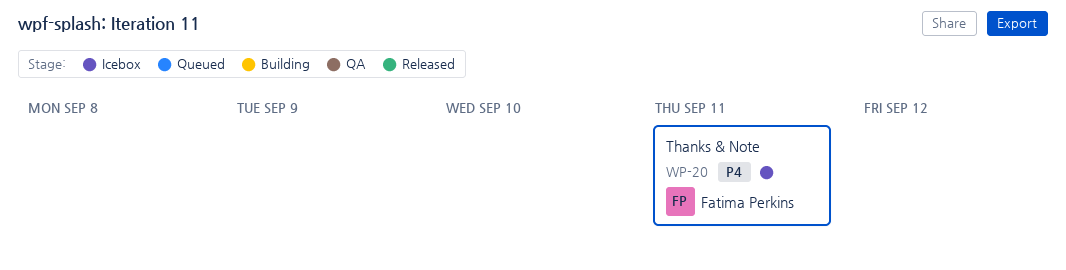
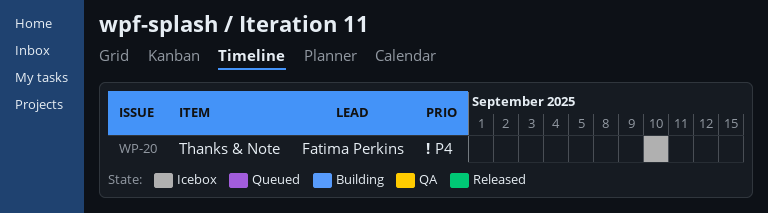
WP-20, due: Sep 11 -> Sep 10

